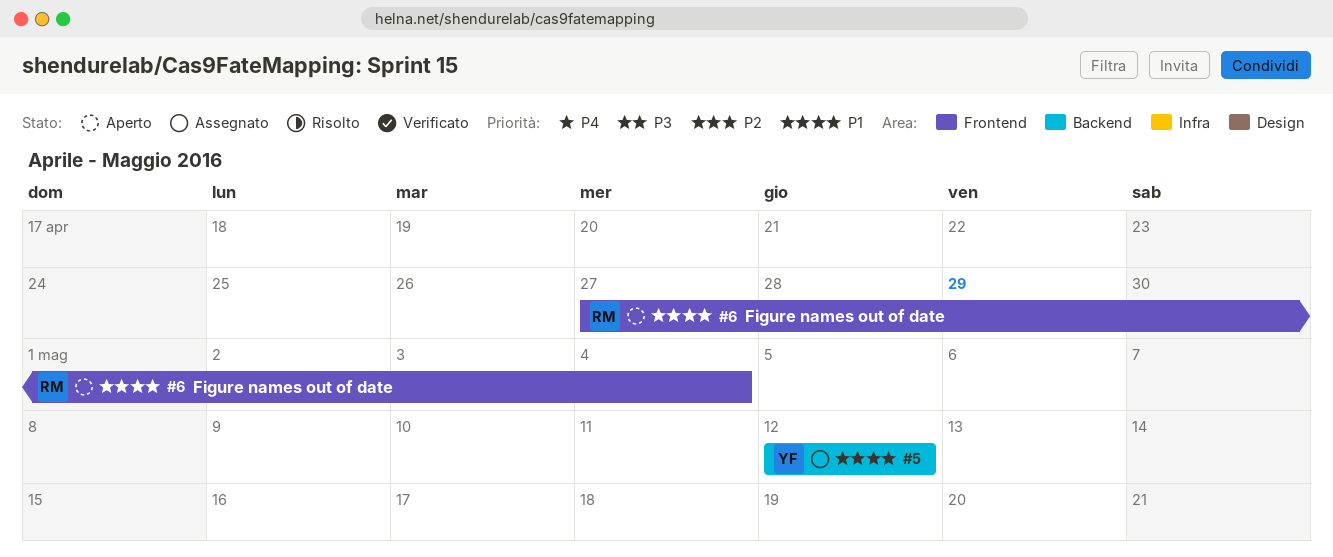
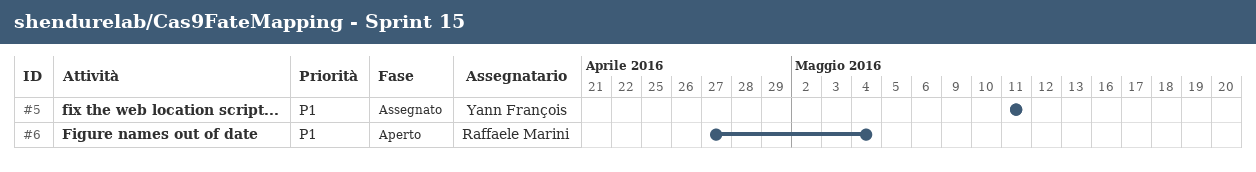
#5, start: May 12 -> May 11
#5, due: May 12 -> May 11

